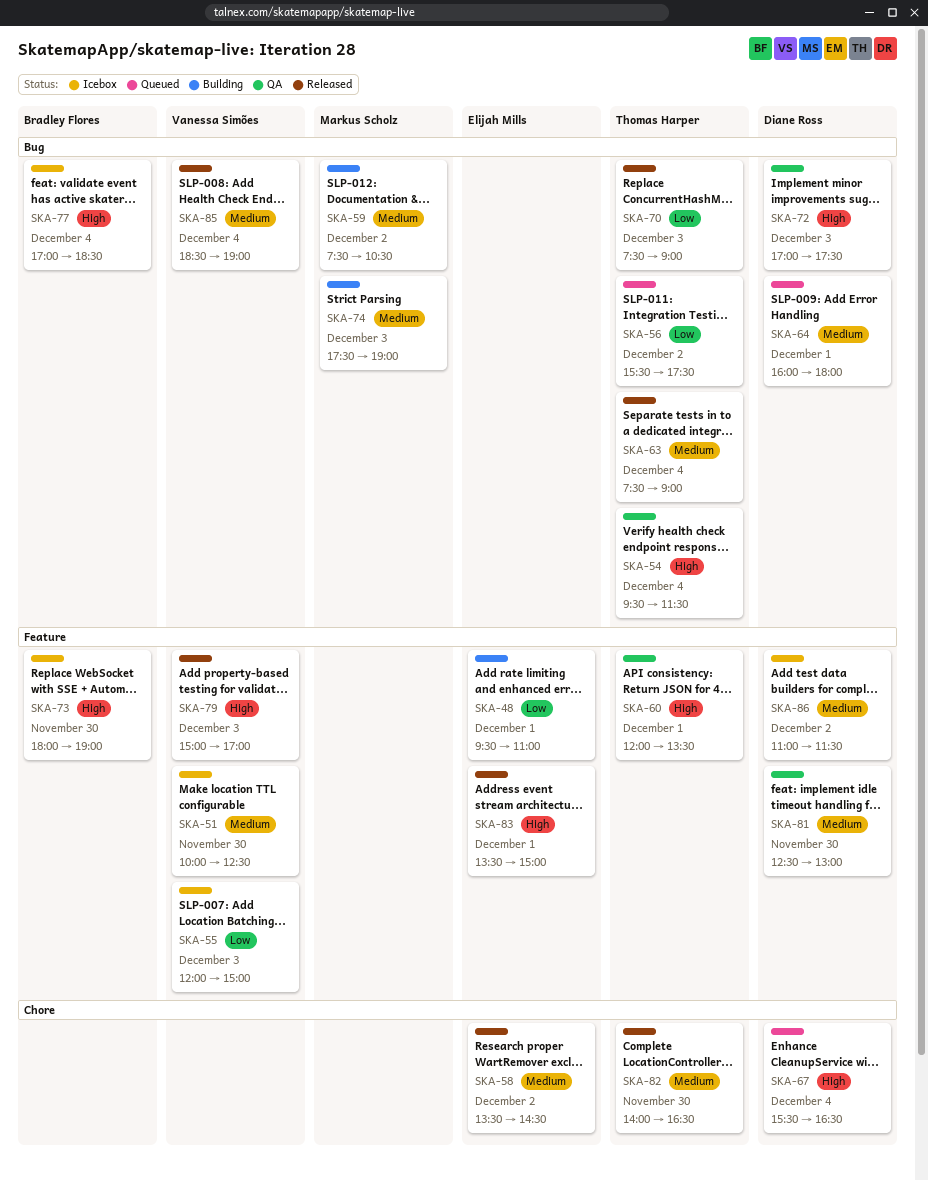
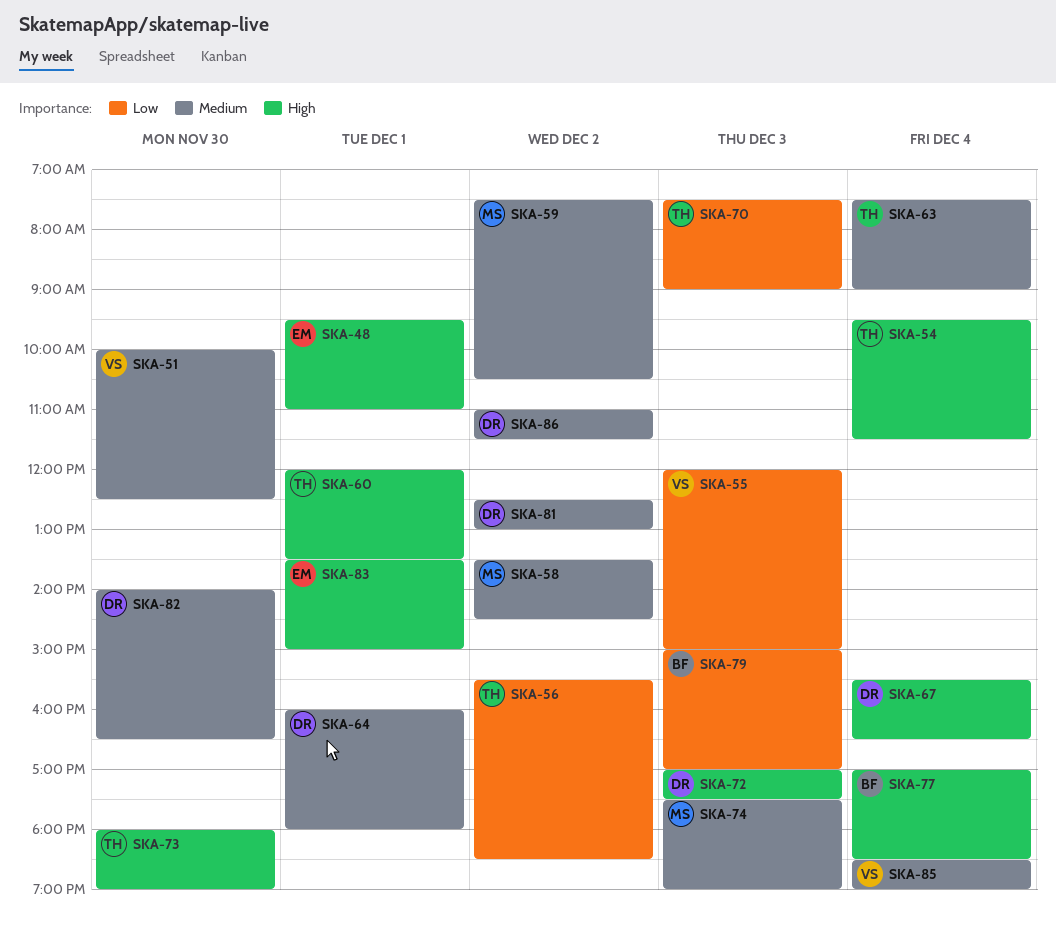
SKA-48, priority: Low -> High
SKA-56, ends: 17:30 -> 18:30
SKA-58, owner: Elijah Mills -> Markus Scholz
SKA-73, owner: Bradley Flores -> Thomas Harper
SKA-79, owner: Vanessa Simões -> Bradley Flores
SKA-79, priority: High -> Low
SKA-81, day: Nov 30 -> Dec 2
SKA-82, owner: Thomas Harper -> Diane Ross

